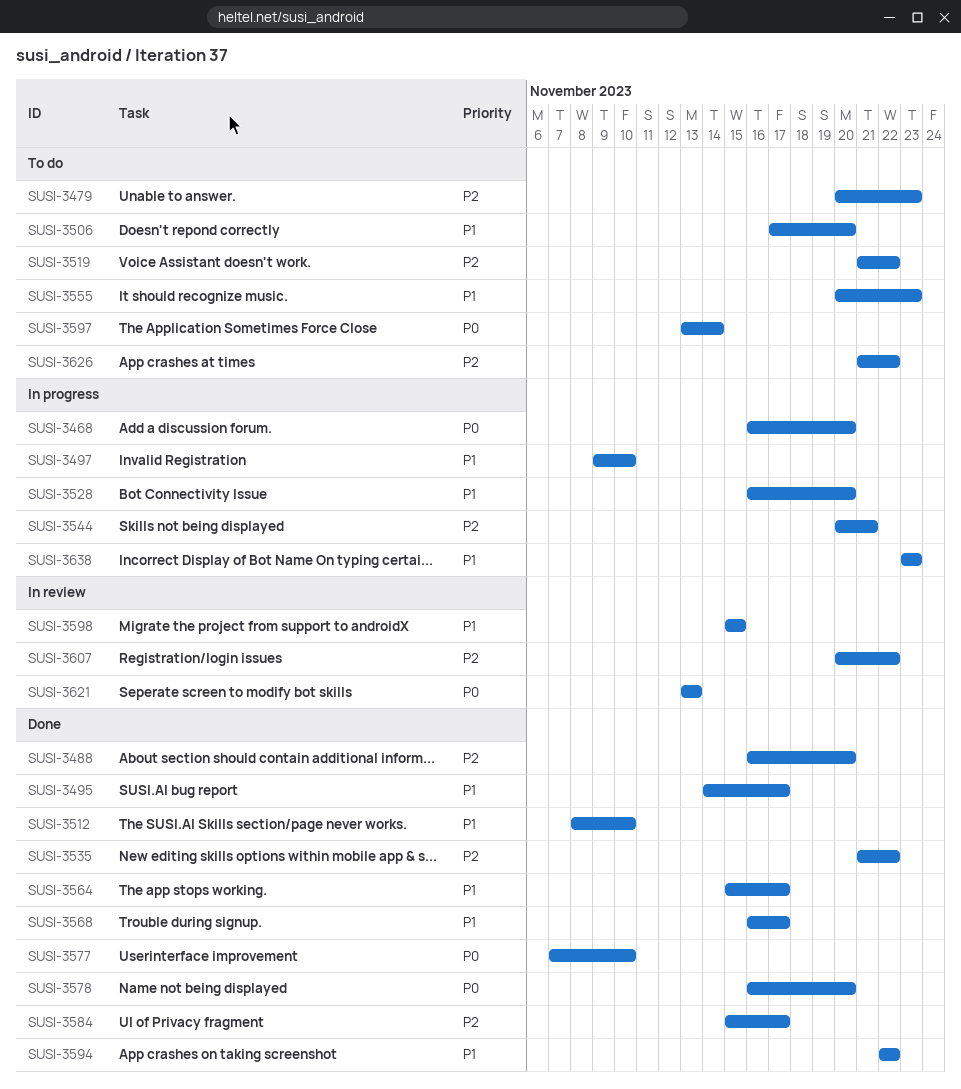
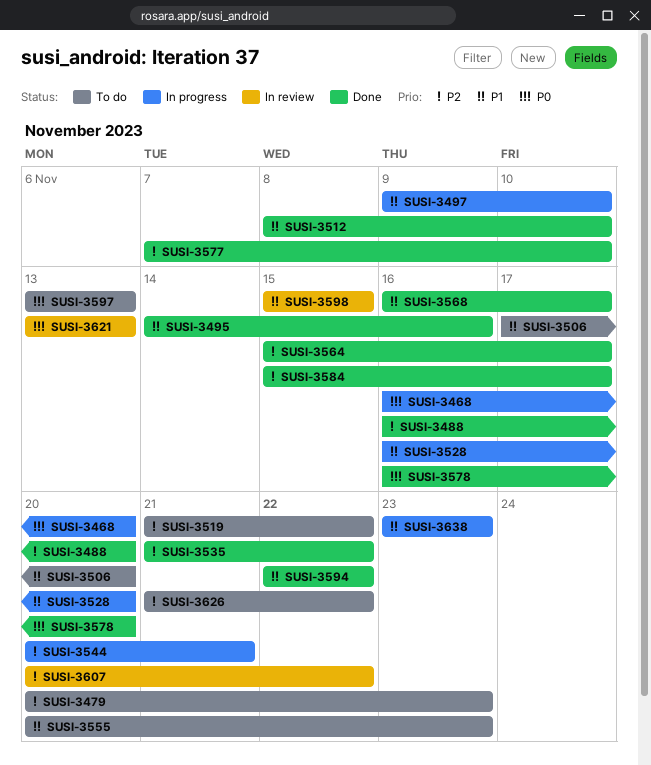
SUSI-3495, due: Nov 17 -> Nov 16
SUSI-3564, priority: P1 -> P2
SUSI-3577, priority: P0 -> P2
SUSI-3597, due: Nov 14 -> Nov 13

